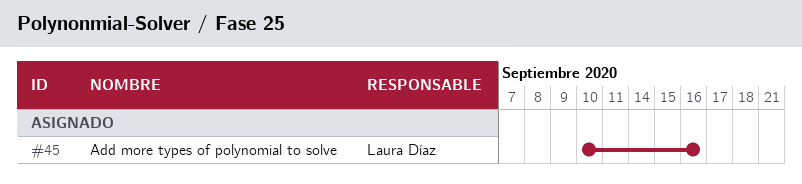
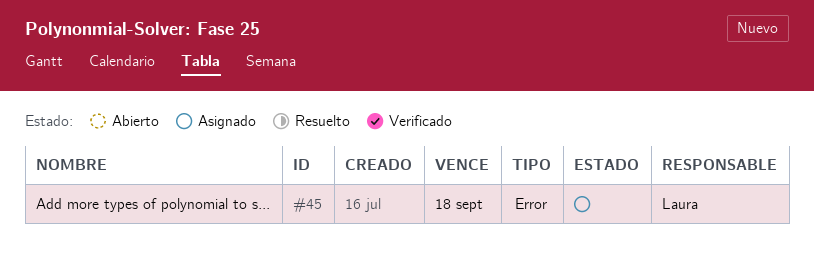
#45, due: Sep 16 -> Sep 18

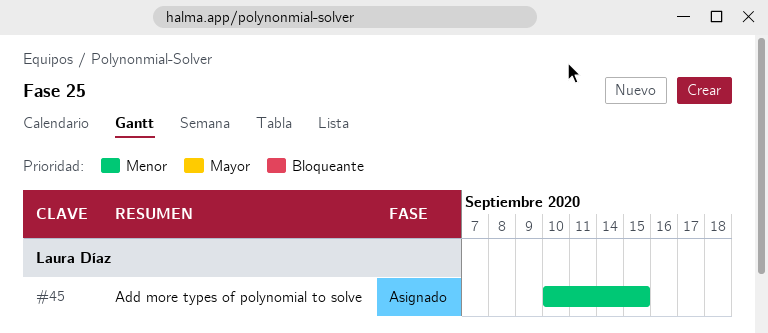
#45, due: Sep 18 -> Sep 15

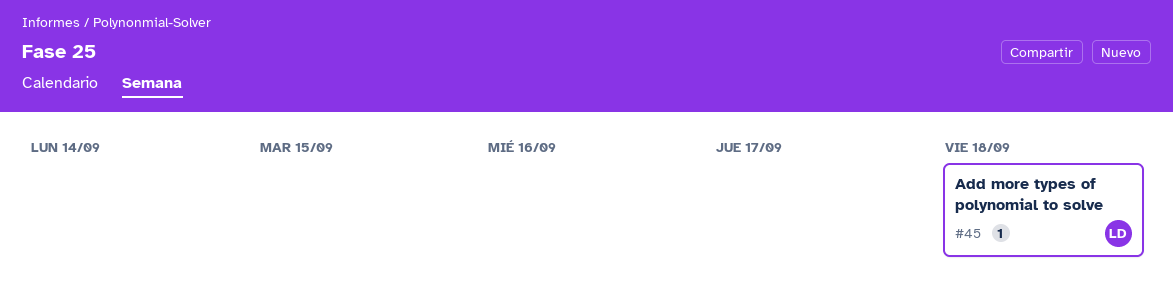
#45, due: Sep 15 -> Sep 18

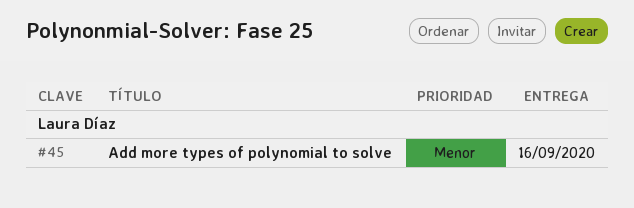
#45, due: Sep 18 -> Sep 16

